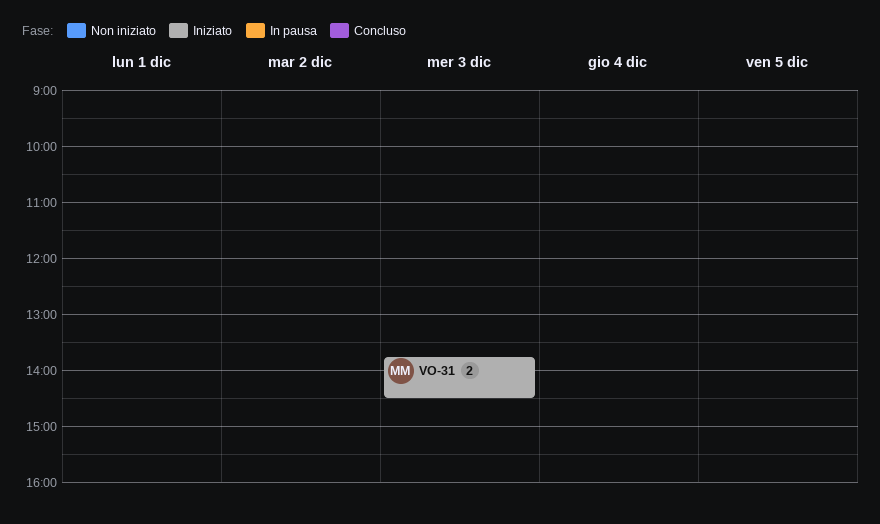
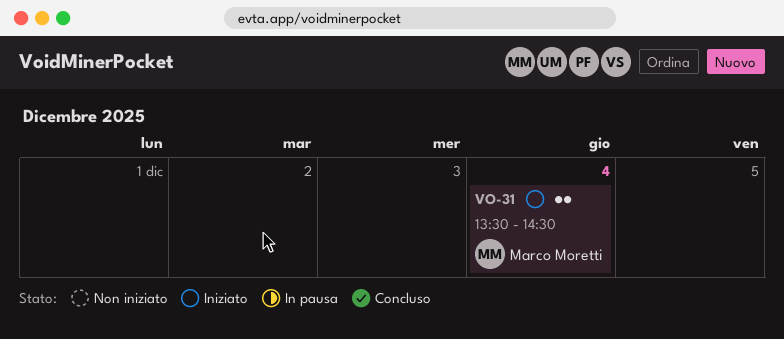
VO-31, day: Dec 3 -> Dec 4
VO-31, begins: 13:45 -> 13:30

